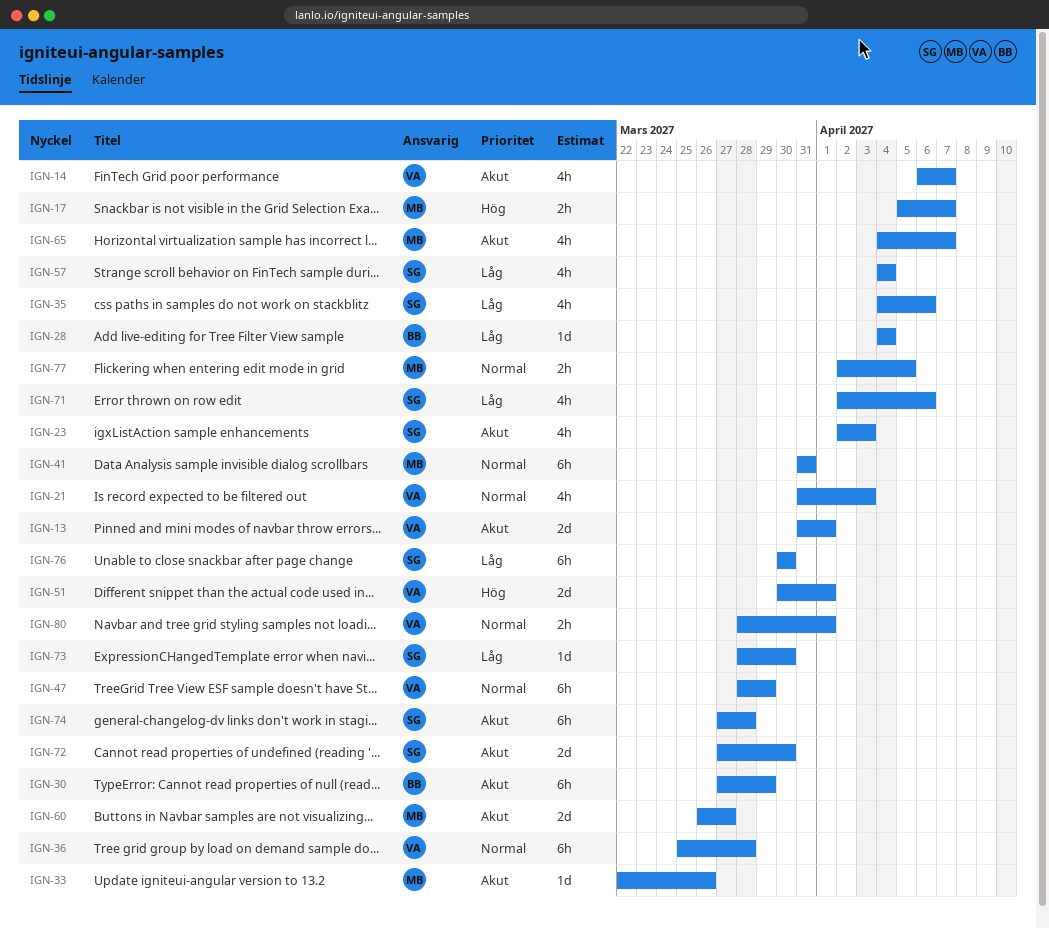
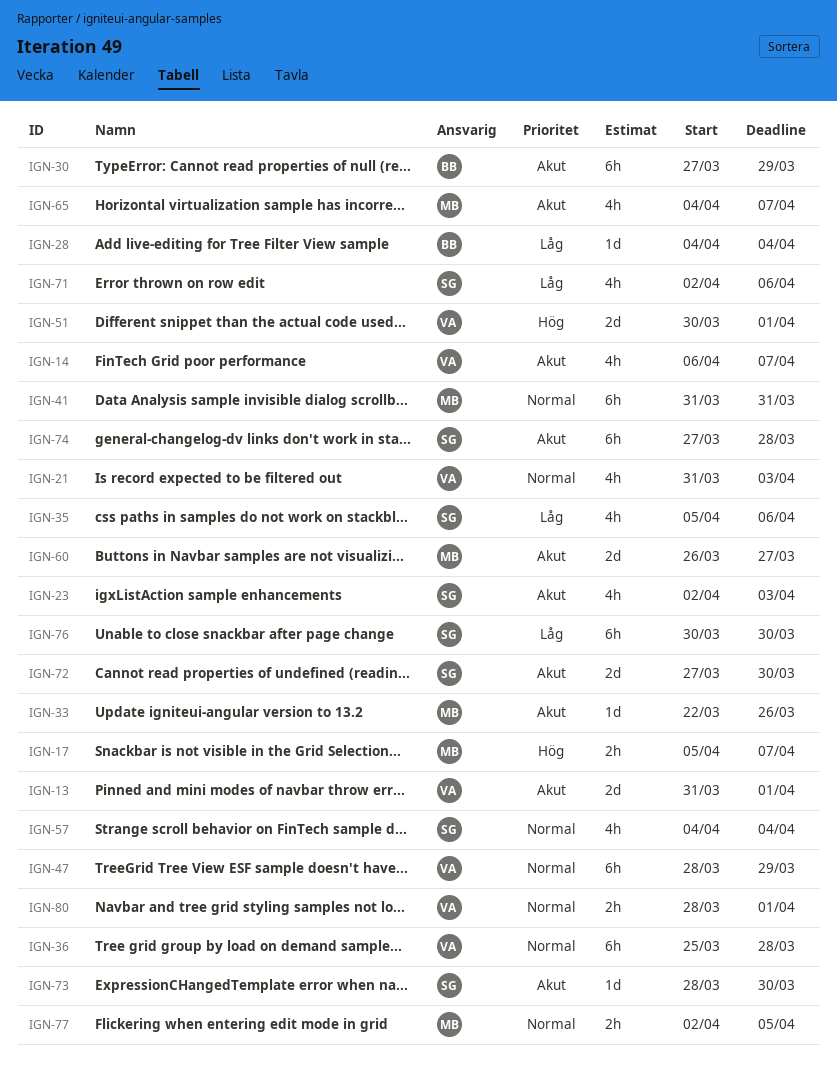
IGN-35, start: Apr 4 -> Apr 5
IGN-57, priority: Låg -> Normal
IGN-73, priority: Låg -> Akut

